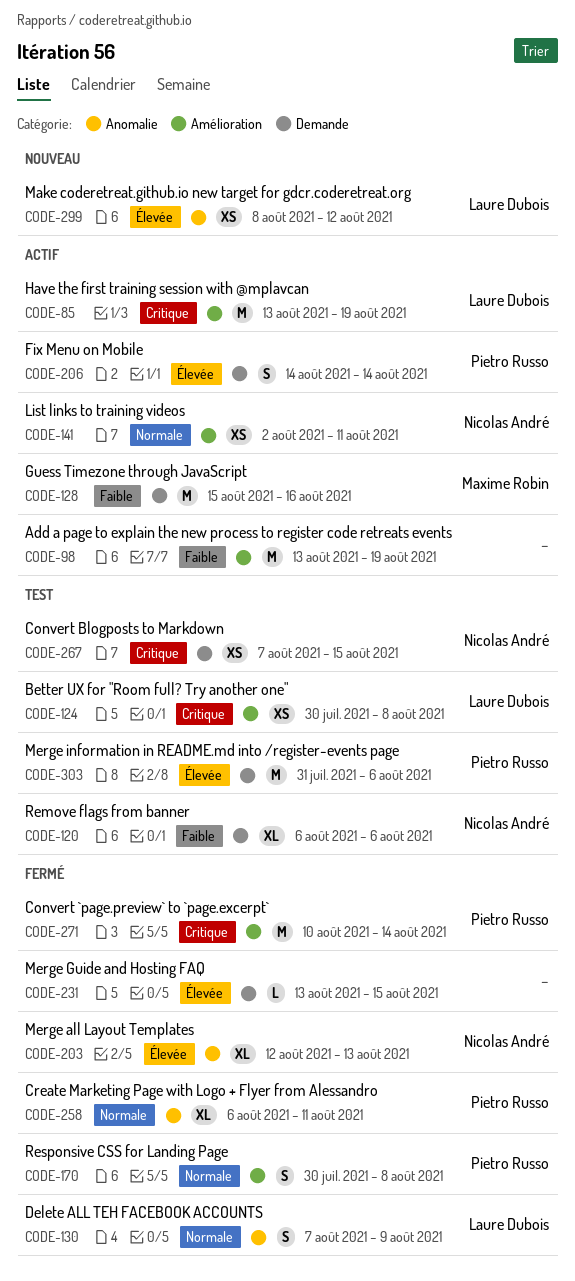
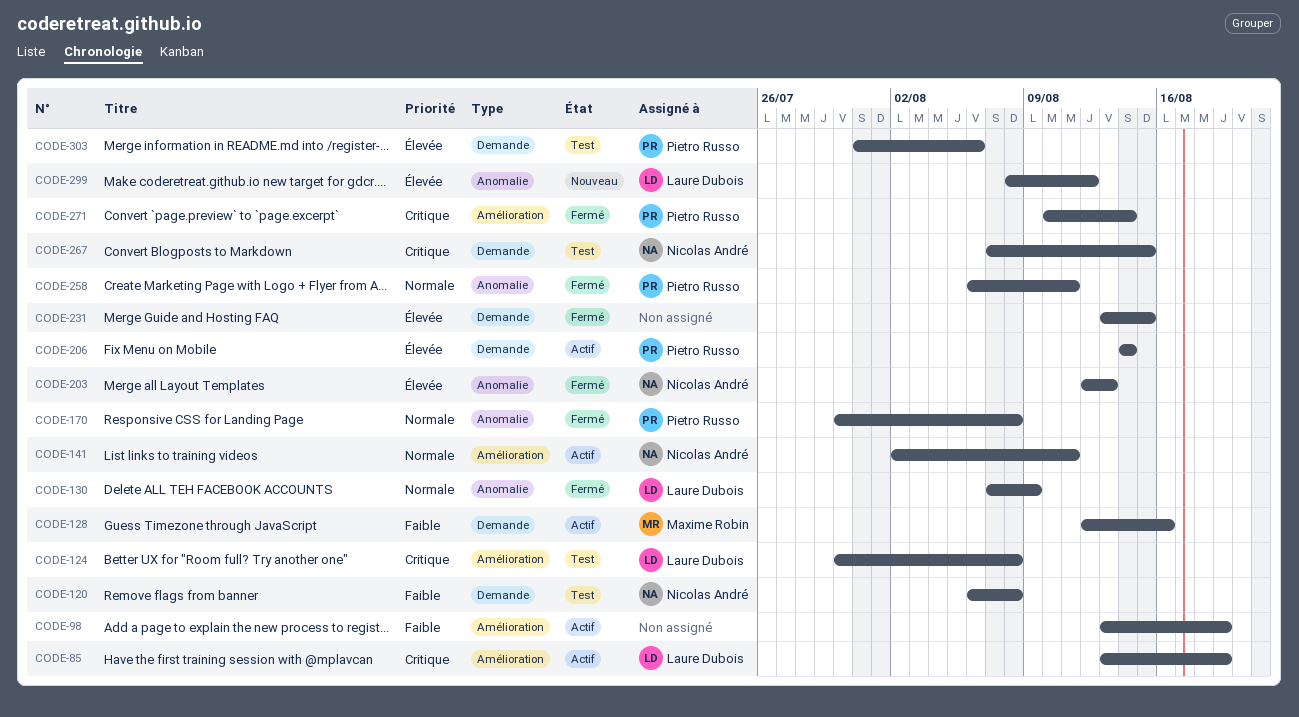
CODE-120, due: Aug 6 -> Aug 8
CODE-128, start: Aug 15 -> Aug 12
CODE-170, label: Amélioration -> Anomalie

